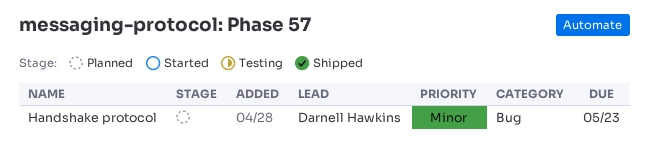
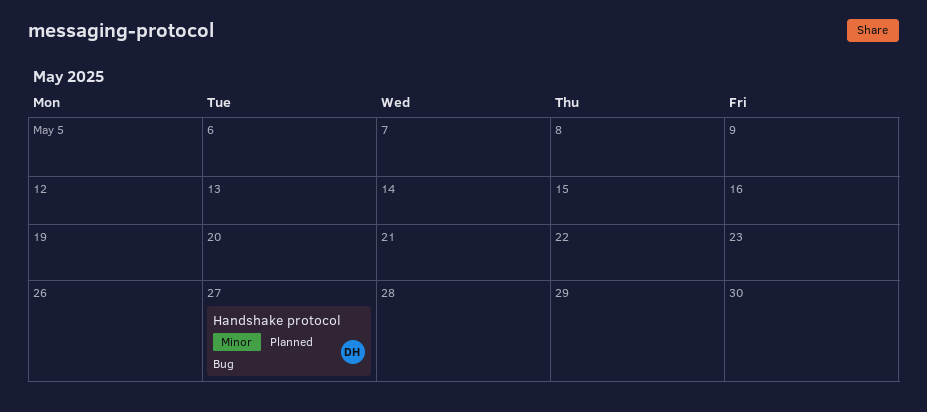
Handshake protocol, due: May 23 -> May 27

